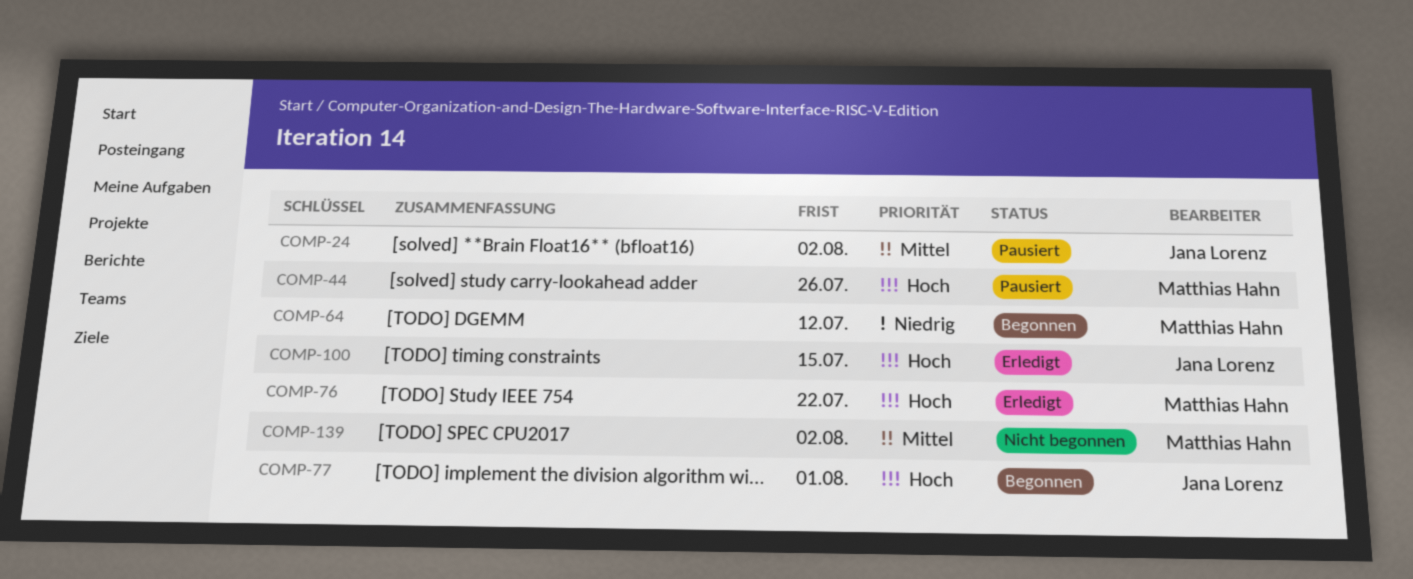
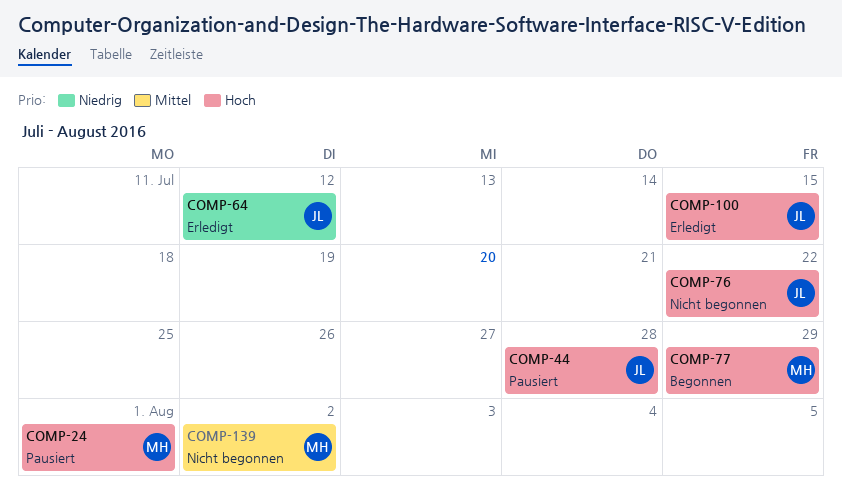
COMP-24, owner: Jana Lorenz -> Matthias Hahn
COMP-24, priority: Mittel -> Hoch
COMP-24, due: Aug 2 -> Aug 1
COMP-44, owner: Matthias Hahn -> Jana Lorenz
COMP-44, due: Jul 26 -> Jul 28
COMP-64, status: Begonnen -> Erledigt
COMP-64, owner: Matthias Hahn -> Jana Lorenz
COMP-76, status: Erledigt -> Nicht begonnen
COMP-76, owner: Matthias Hahn -> Jana Lorenz
COMP-77, owner: Jana Lorenz -> Matthias Hahn
COMP-77, due: Aug 1 -> Jul 29

